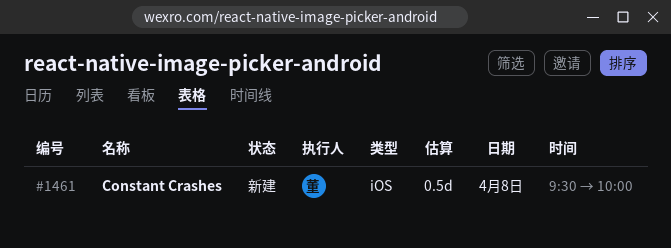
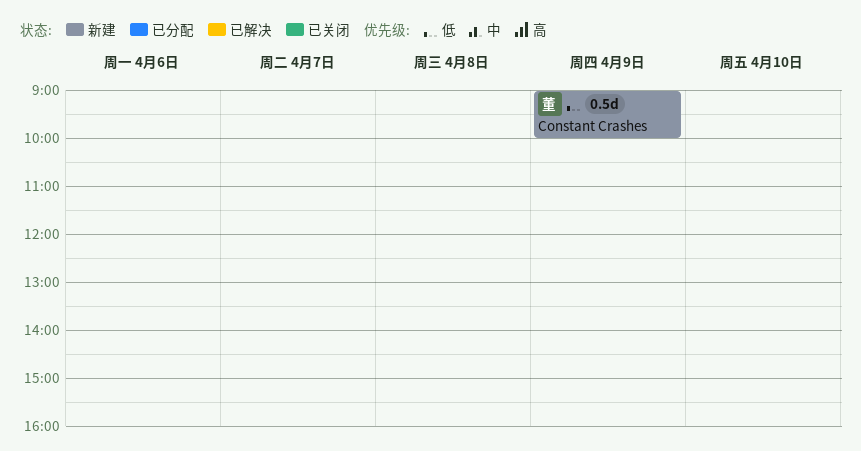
Constant Crashes, day: Apr 8 -> Apr 9
Constant Crashes, begins: 09:30 -> 09:00

